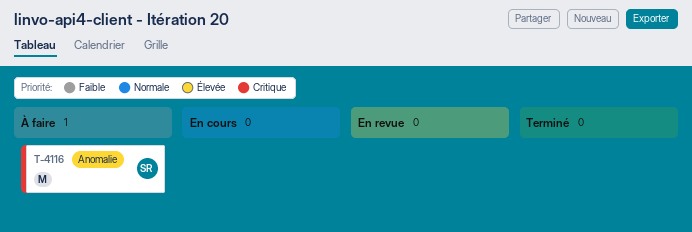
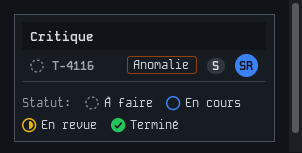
T-4116, estimate: M -> S

